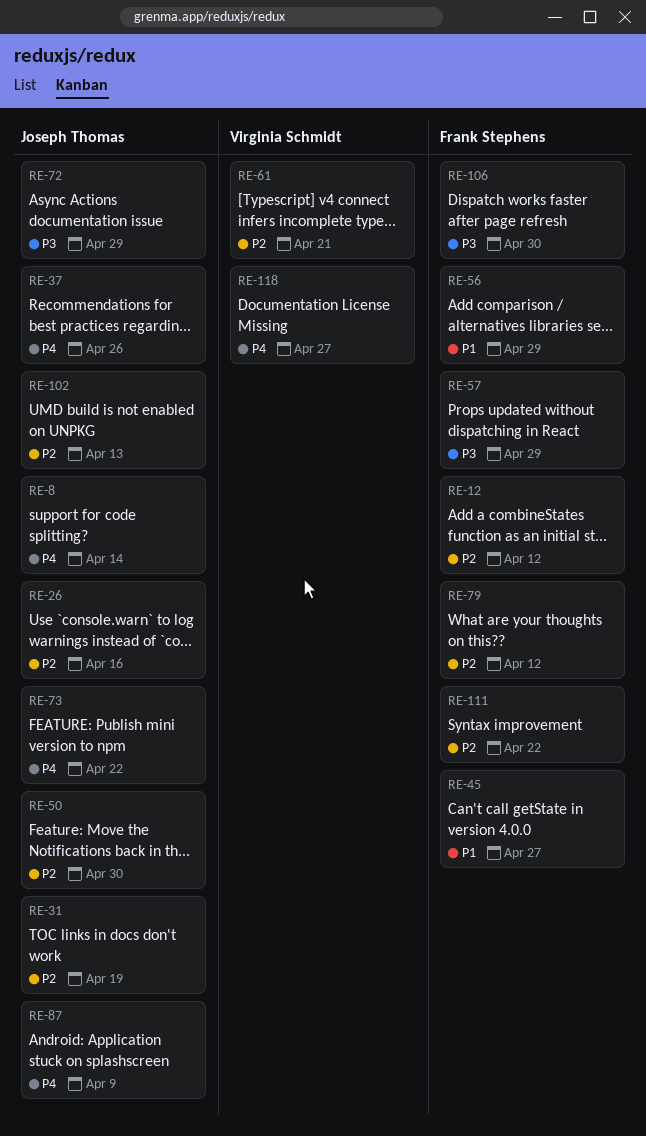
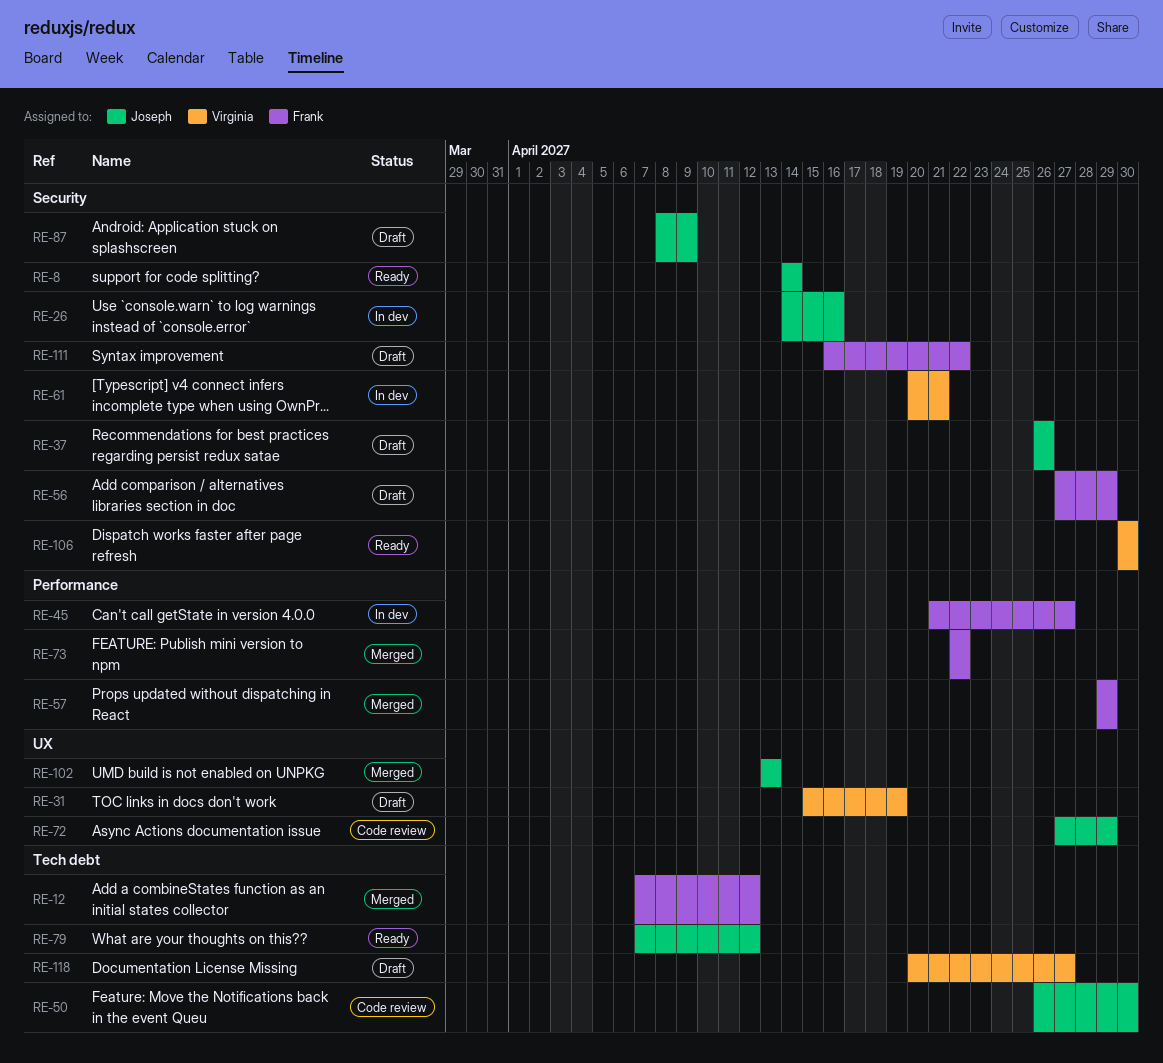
RE-31, owner: Joseph Thomas -> Virginia Schmidt
RE-73, owner: Joseph Thomas -> Frank Stephens
RE-79, owner: Frank Stephens -> Joseph Thomas
RE-106, owner: Frank Stephens -> Virginia Schmidt

